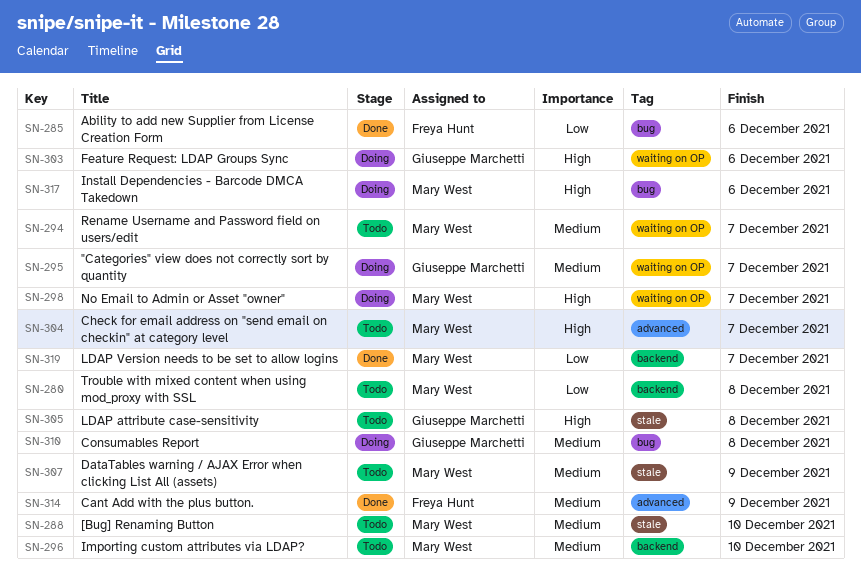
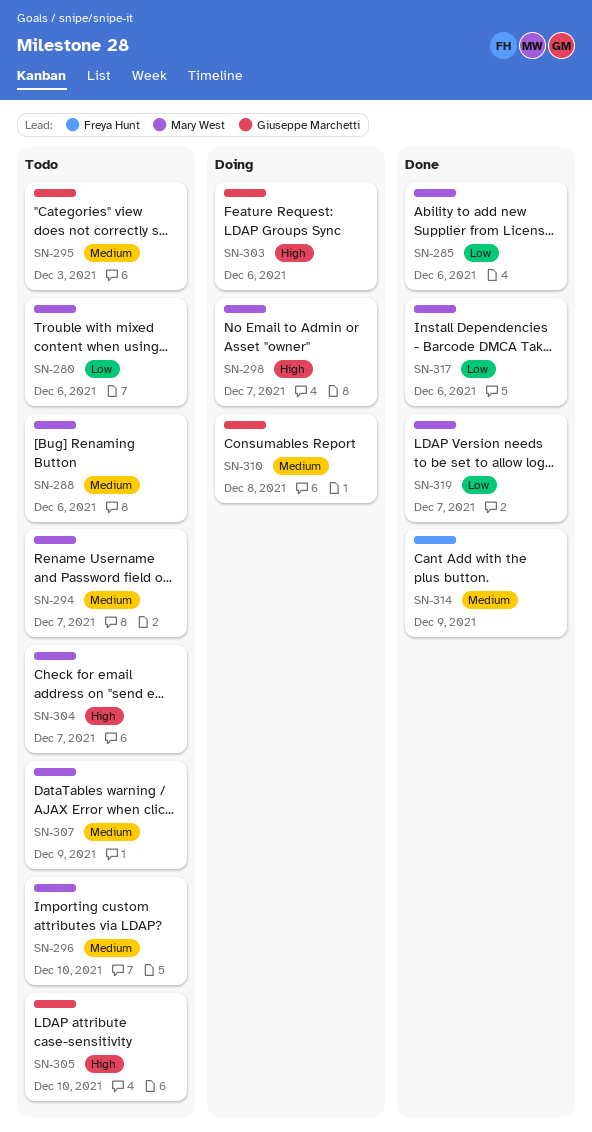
SN-280, due: Dec 8 -> Dec 6
SN-285, owner: Freya Hunt -> Mary West
SN-288, due: Dec 10 -> Dec 6
SN-295, status: Doing -> Todo
SN-295, due: Dec 7 -> Dec 3
SN-305, due: Dec 8 -> Dec 10
SN-317, status: Doing -> Done
SN-317, priority: High -> Low

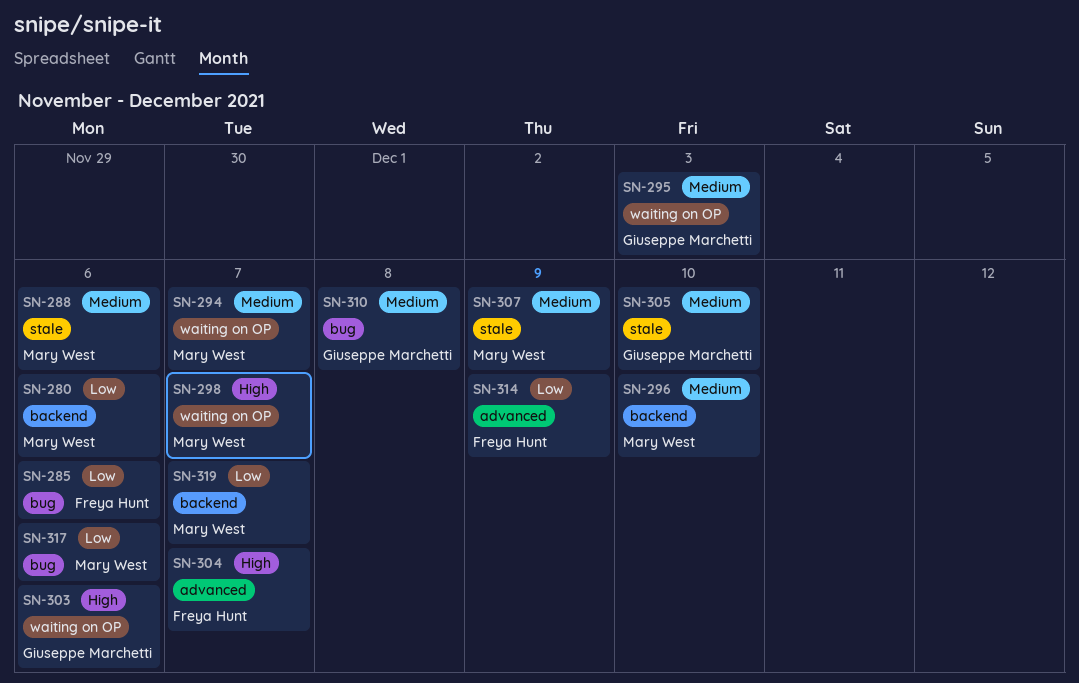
SN-285, owner: Mary West -> Freya Hunt
SN-304, owner: Mary West -> Freya Hunt
SN-305, priority: High -> Medium
SN-314, priority: Medium -> Low

